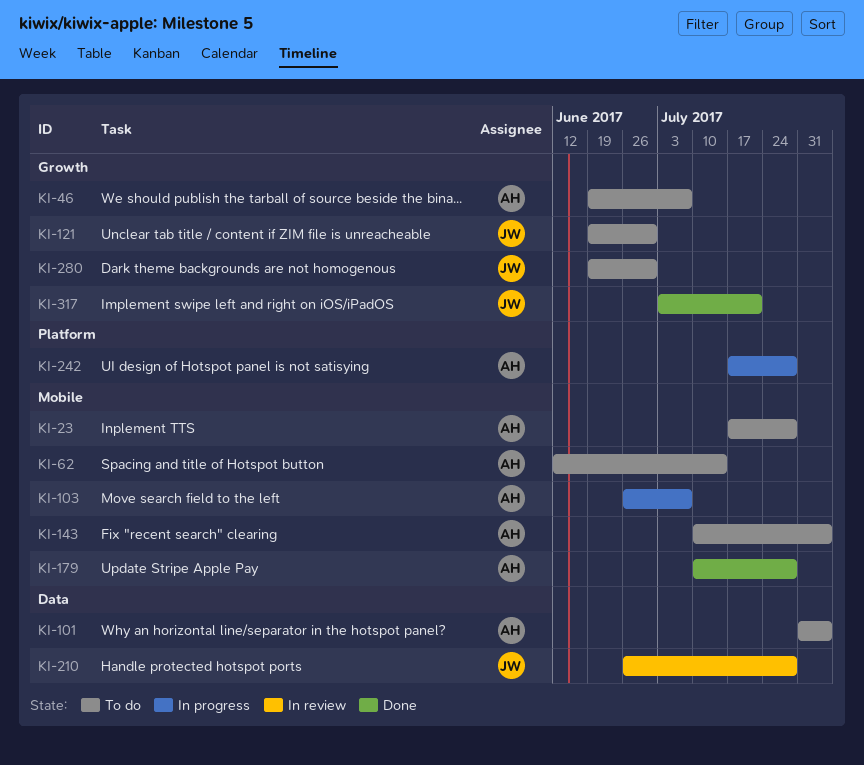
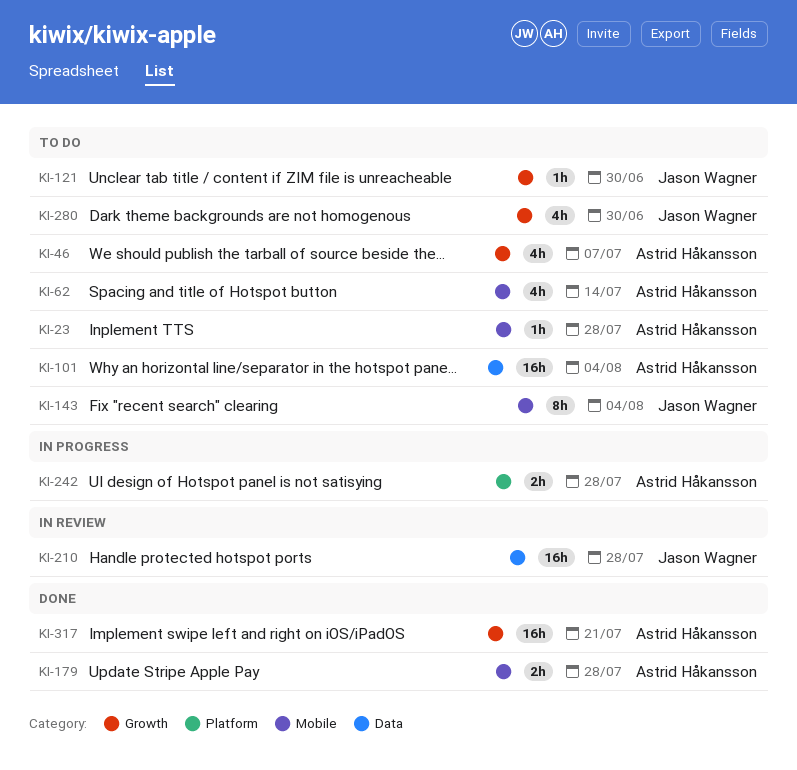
KI-103: present -> none
KI-143, owner: Astrid Håkansson -> Jason Wagner
KI-317, owner: Jason Wagner -> Astrid Håkansson

